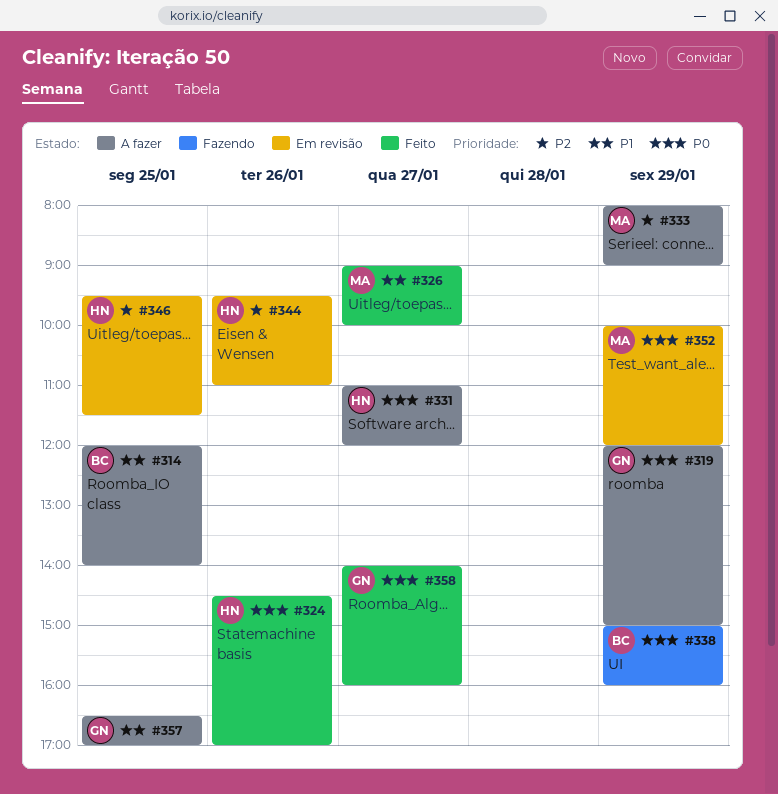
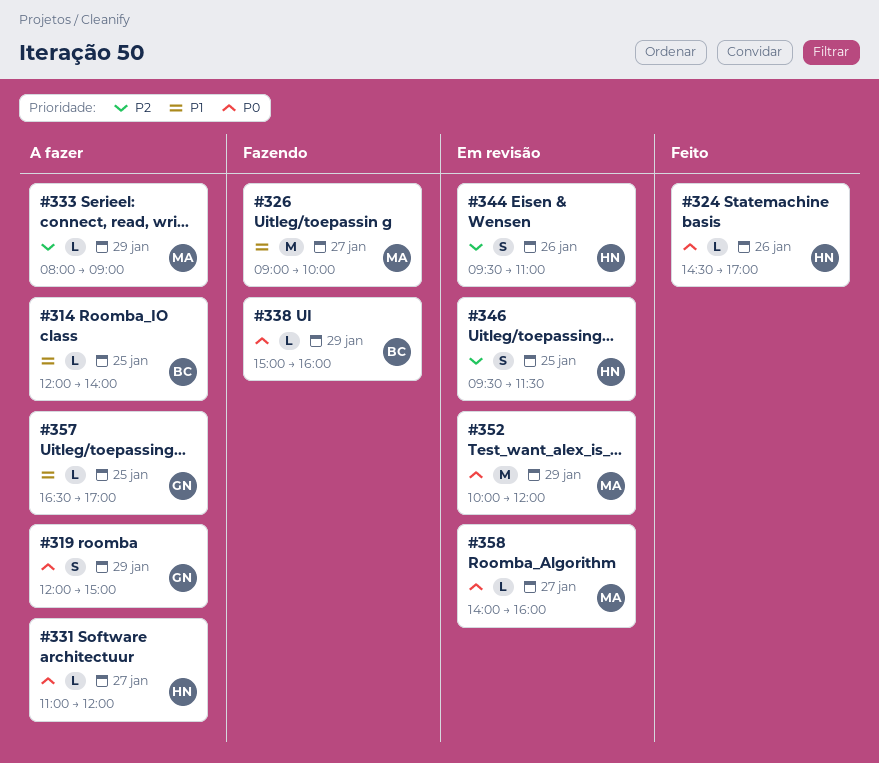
#326, status: Feito -> Fazendo
#358, status: Feito -> Em revisão
#358, owner: GN -> MA

